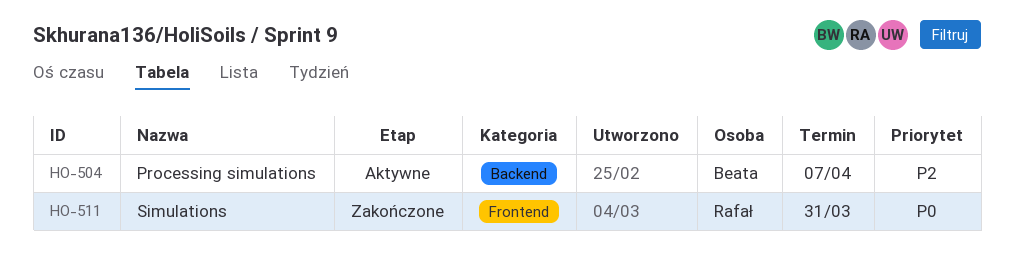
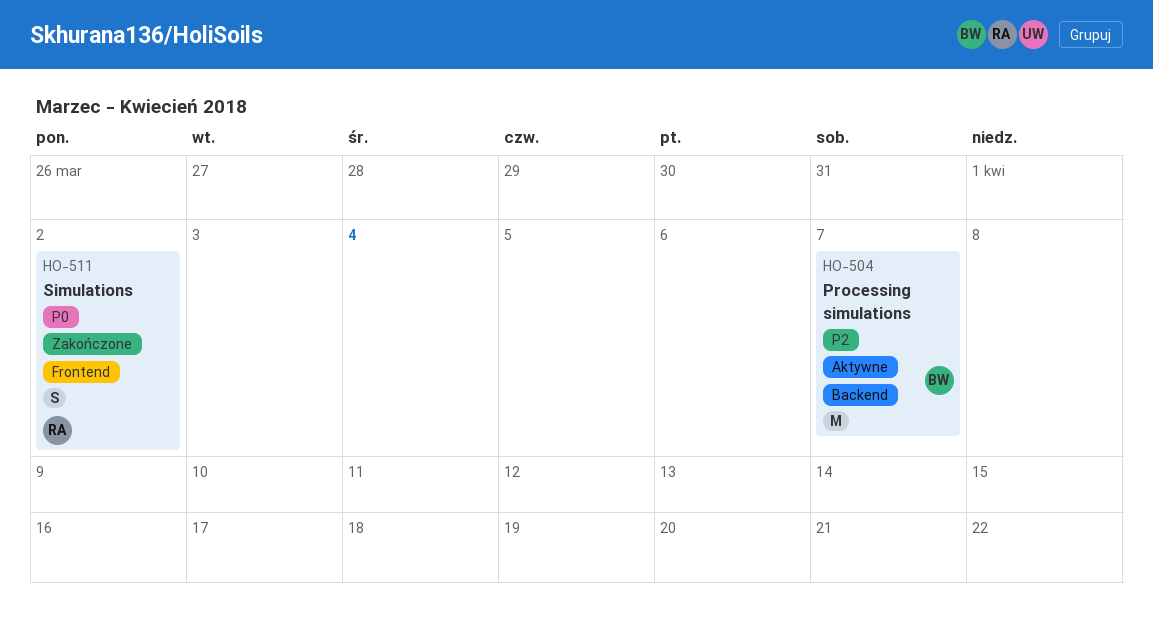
HO-511, due: Mar 31 -> Apr 2

